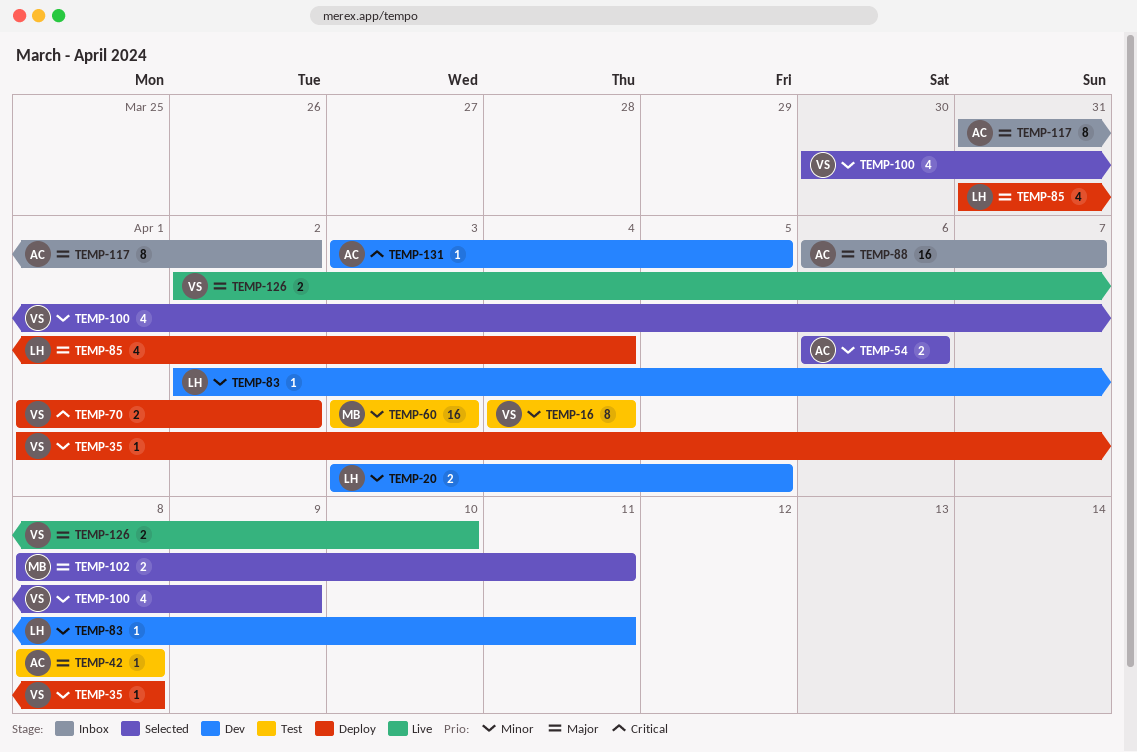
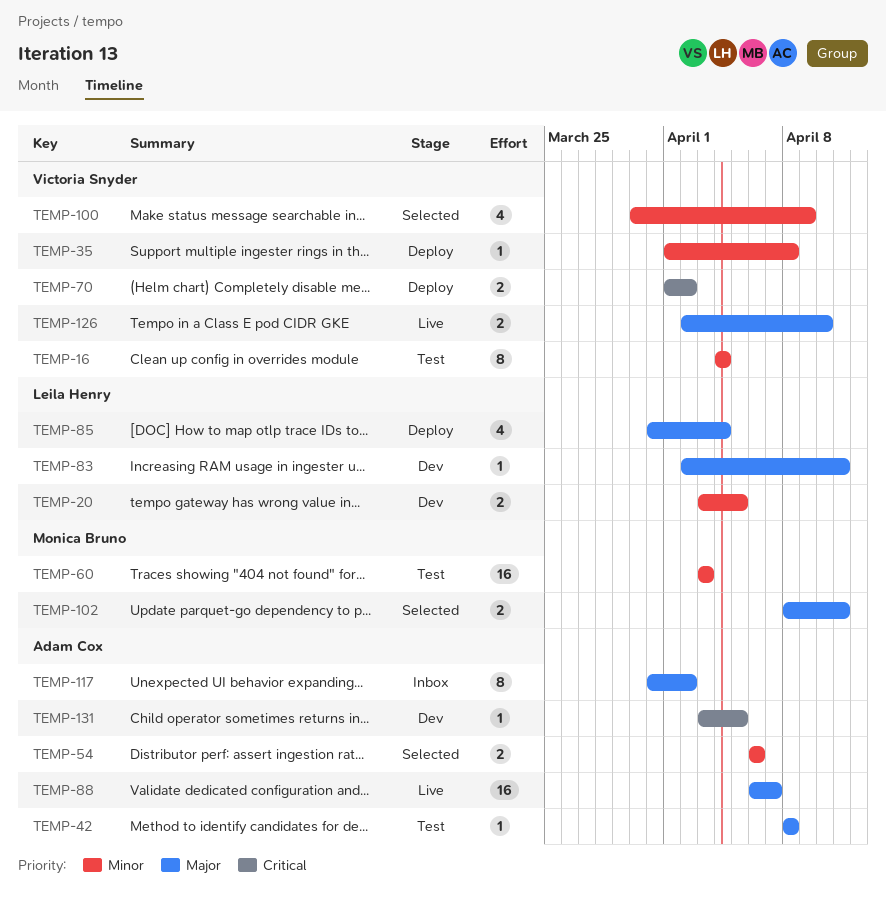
TEMP-83, priority: Minor -> Major
TEMP-88, status: Inbox -> Live

